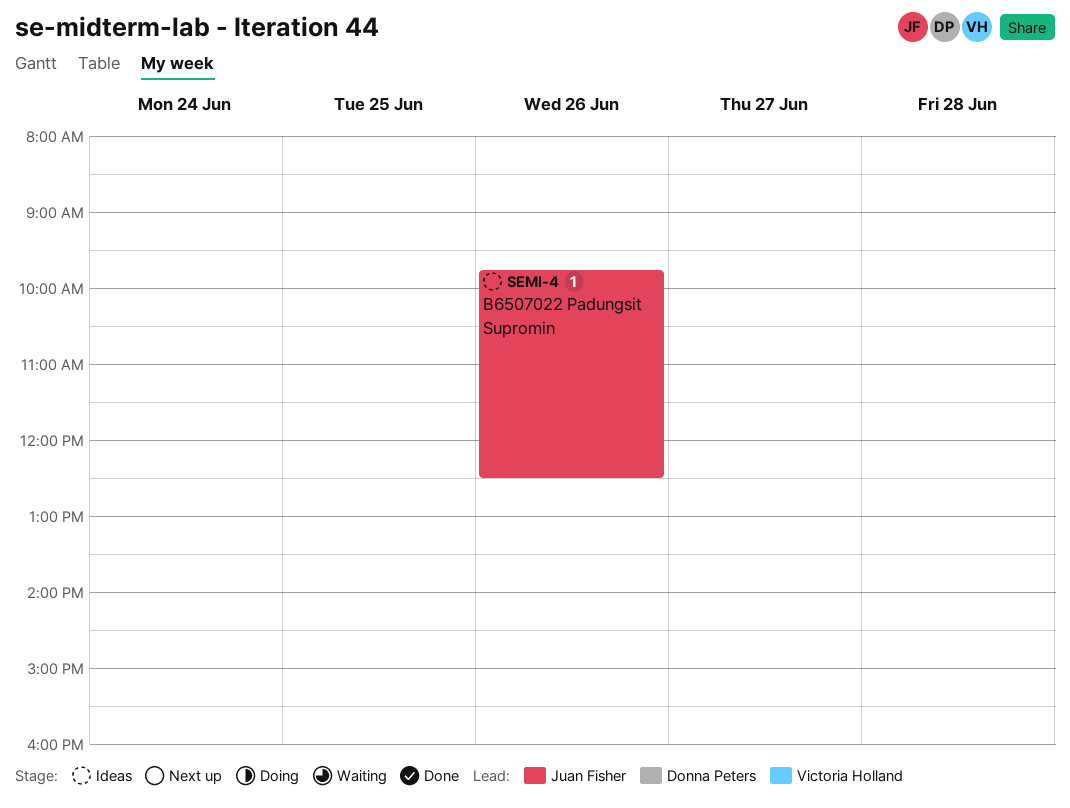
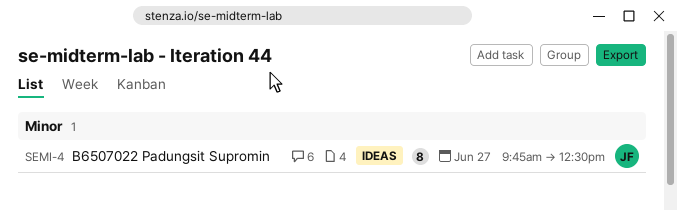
SEMI-4, estimate: 1 -> 8
SEMI-4, day: Jun 26 -> Jun 27

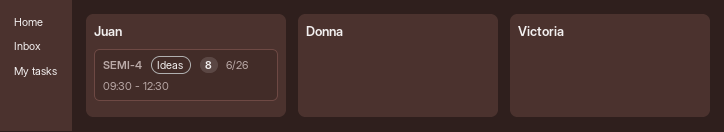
SEMI-4, day: Jun 27 -> Jun 26
SEMI-4, begins: 09:45 -> 09:30

